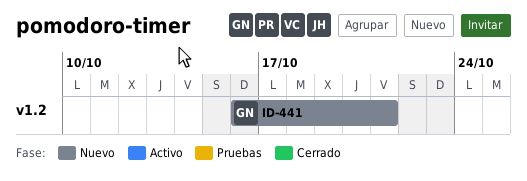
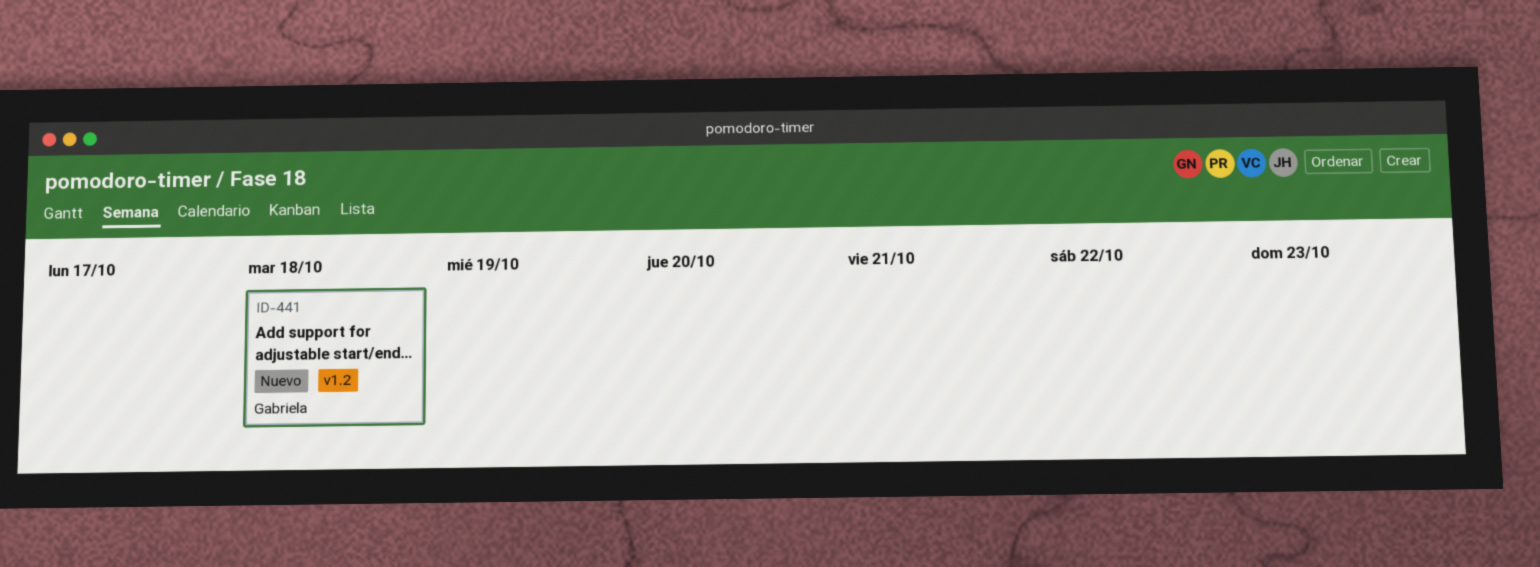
ID-441, due: Oct 21 -> Oct 18

